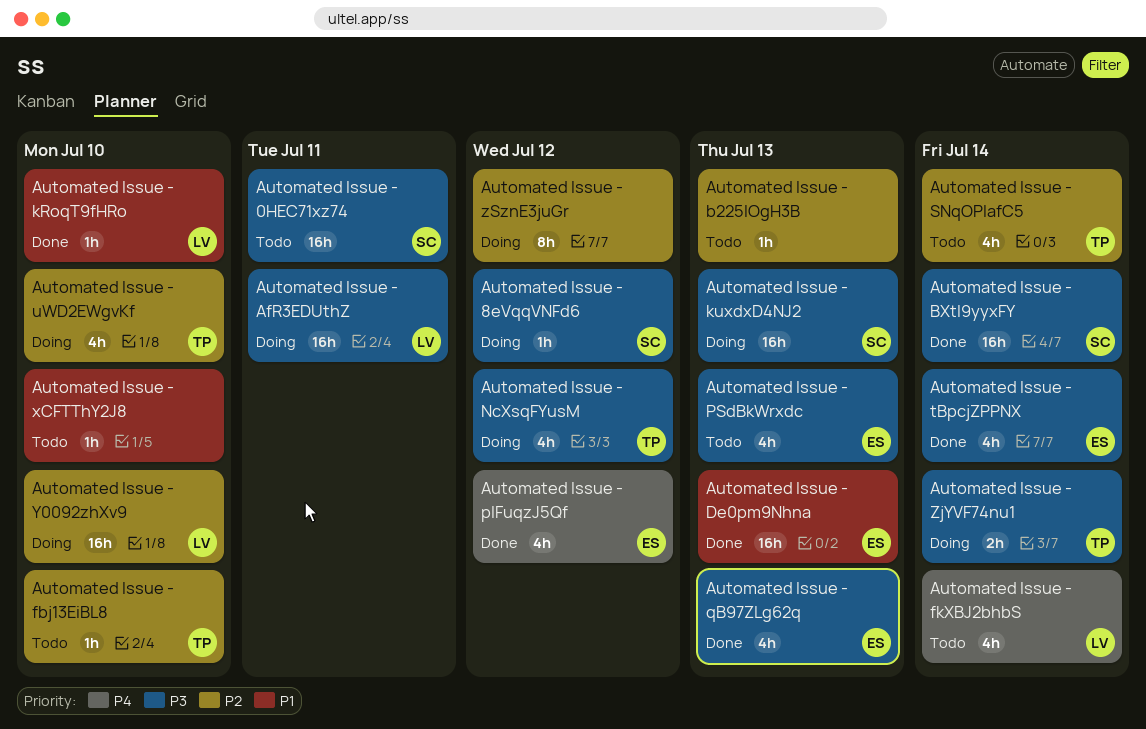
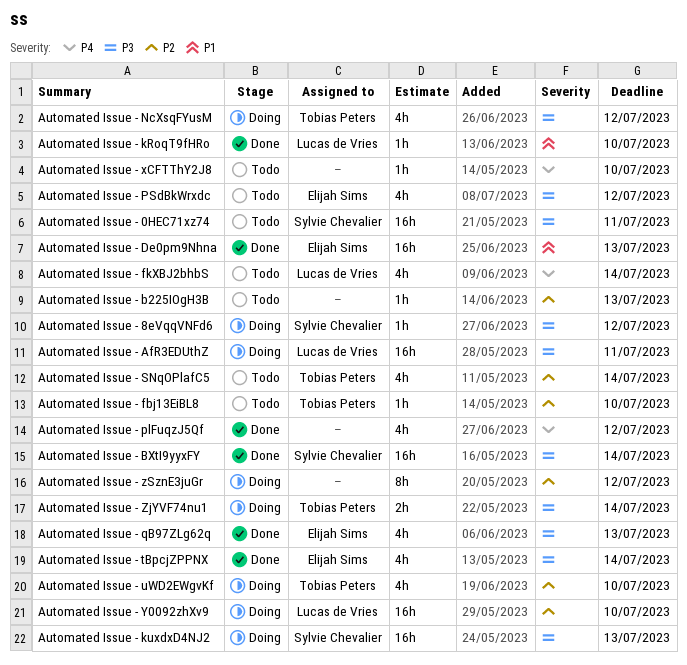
Automated Issue - plFuqzJ5Qf, owner: Elijah Sims -> none
Automated Issue - PSdBkWrxdc, due: Jul 13 -> Jul 12
Automated Issue - xCFTThY2J8, priority: P1 -> P4

